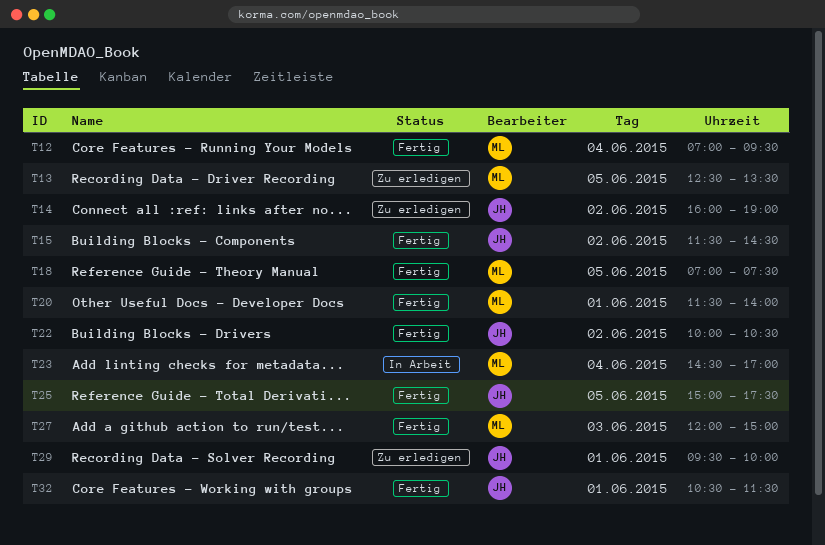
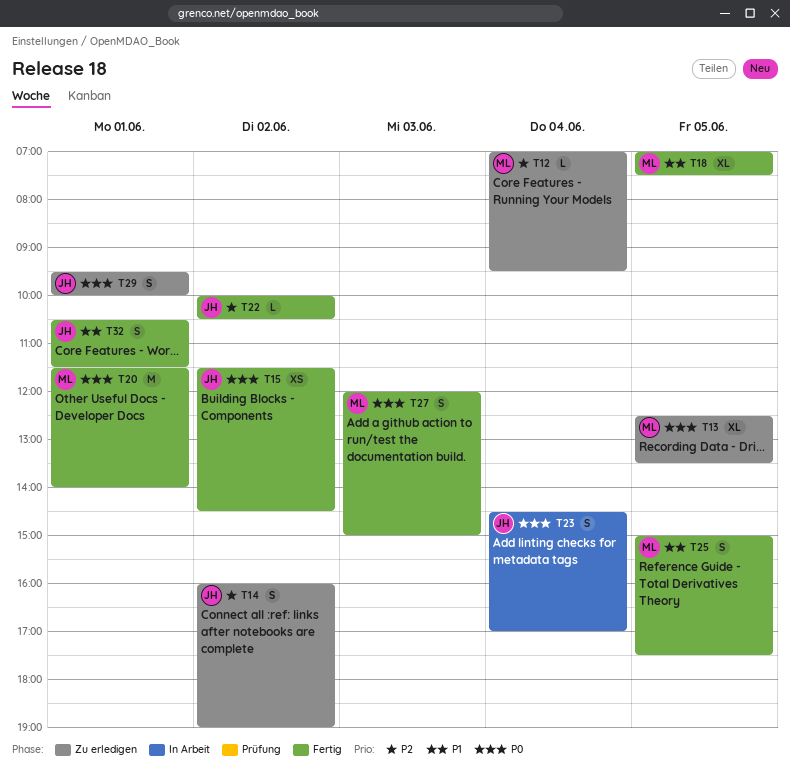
T12, status: Fertig -> Zu erledigen
T23, owner: ML -> JH
T25, owner: JH -> ML

